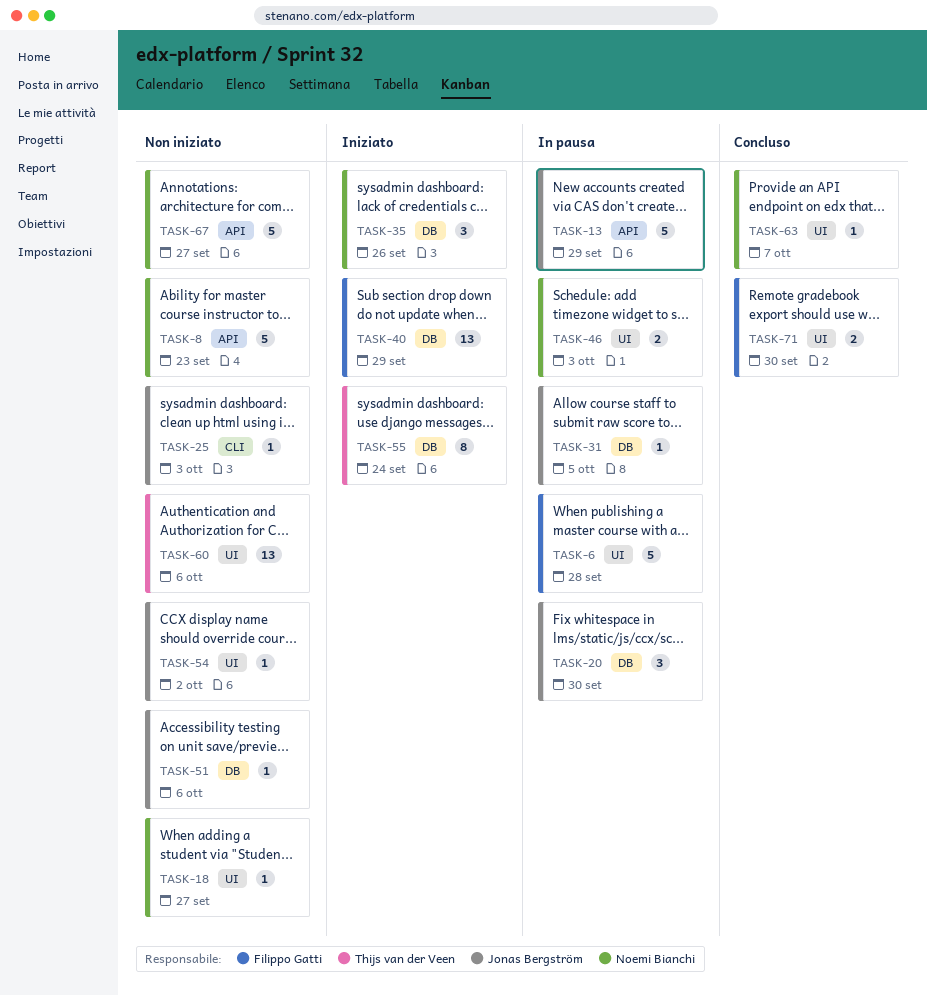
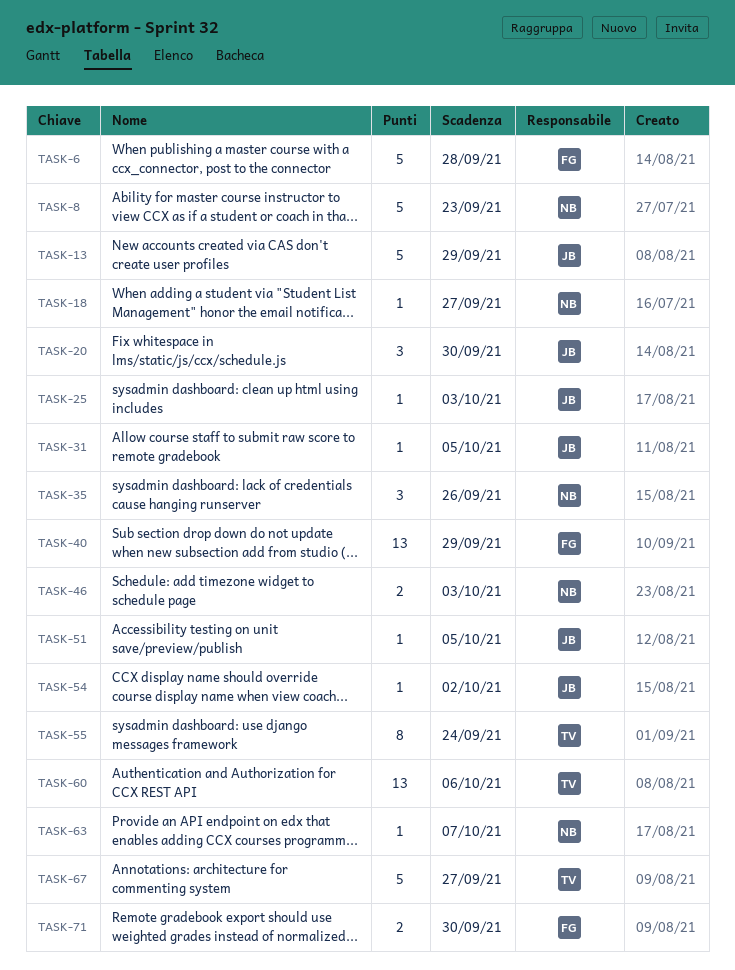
TASK-51, due: Oct 6 -> Oct 5
TASK-67, owner: Noemi Bianchi -> Thijs van der Veen

